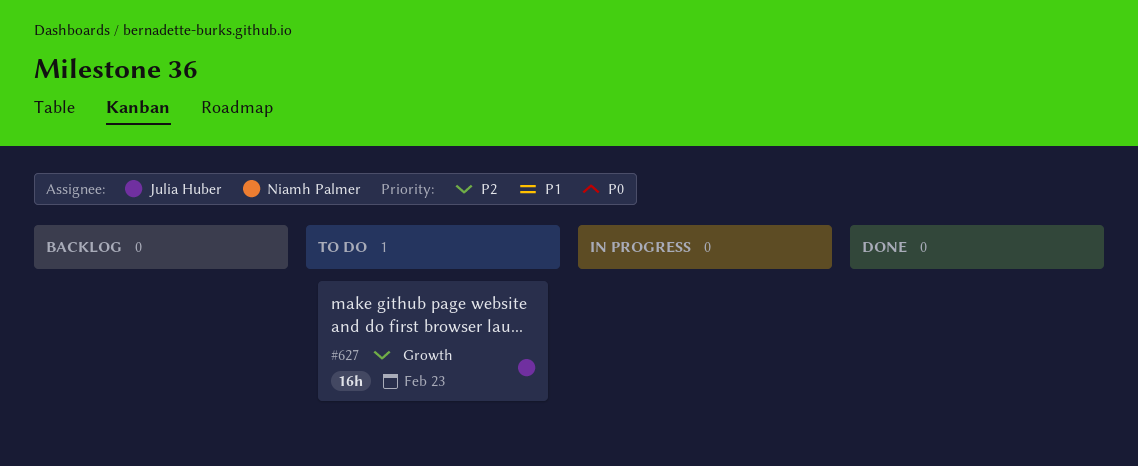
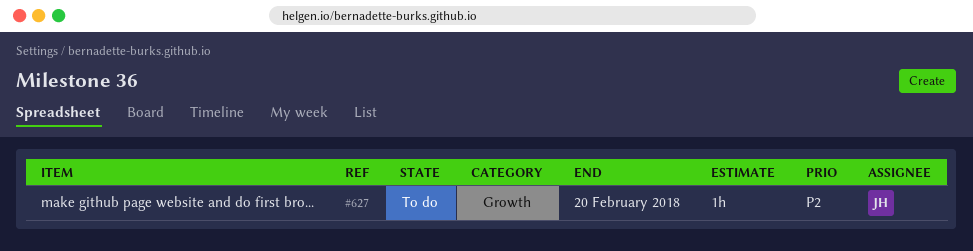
#627, estimate: 16h -> 1h
#627, due: Feb 23 -> Feb 20

